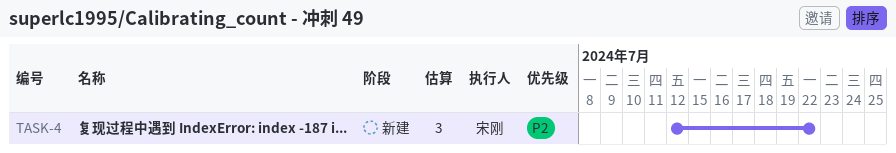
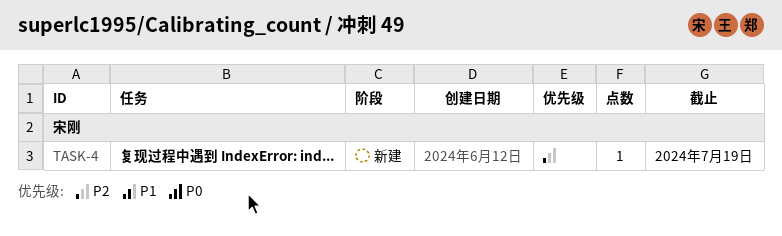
TASK-4, estimate: 3 -> 1
TASK-4, due: Jul 22 -> Jul 19

